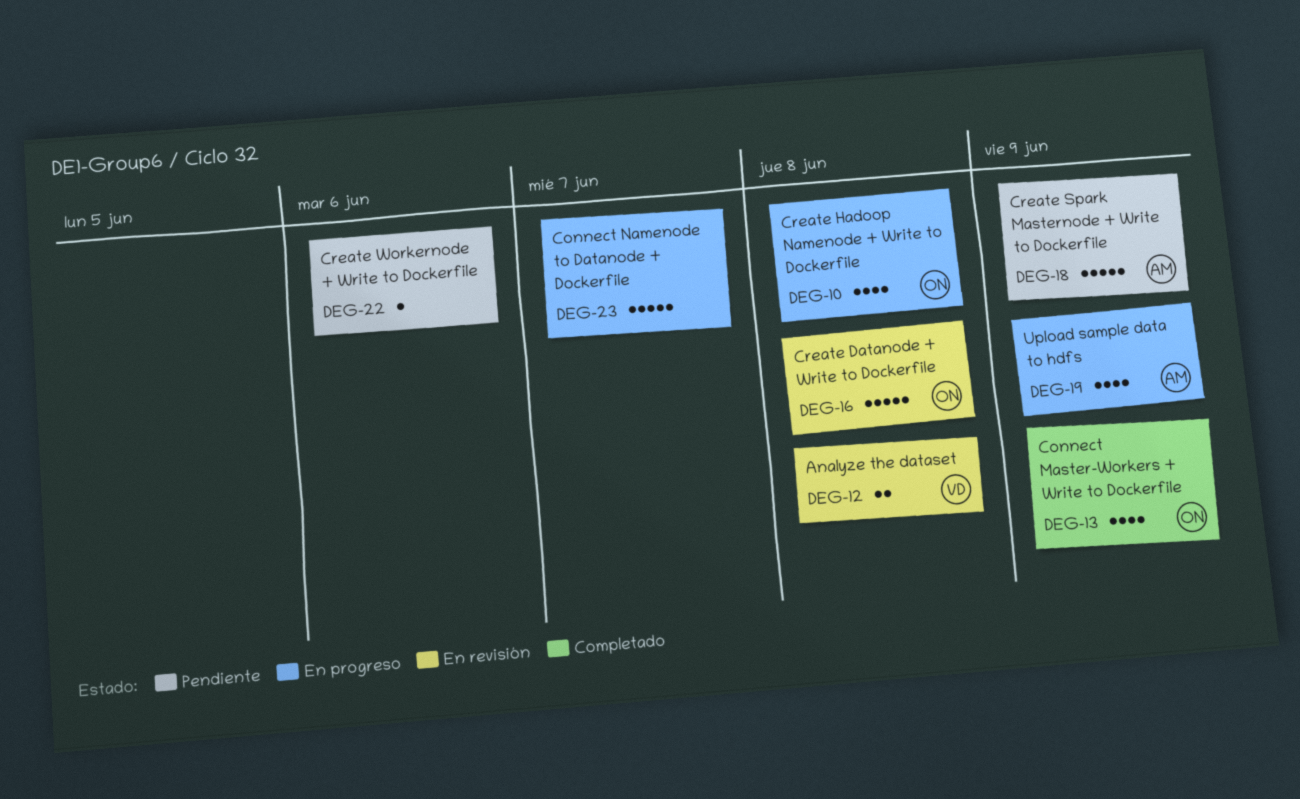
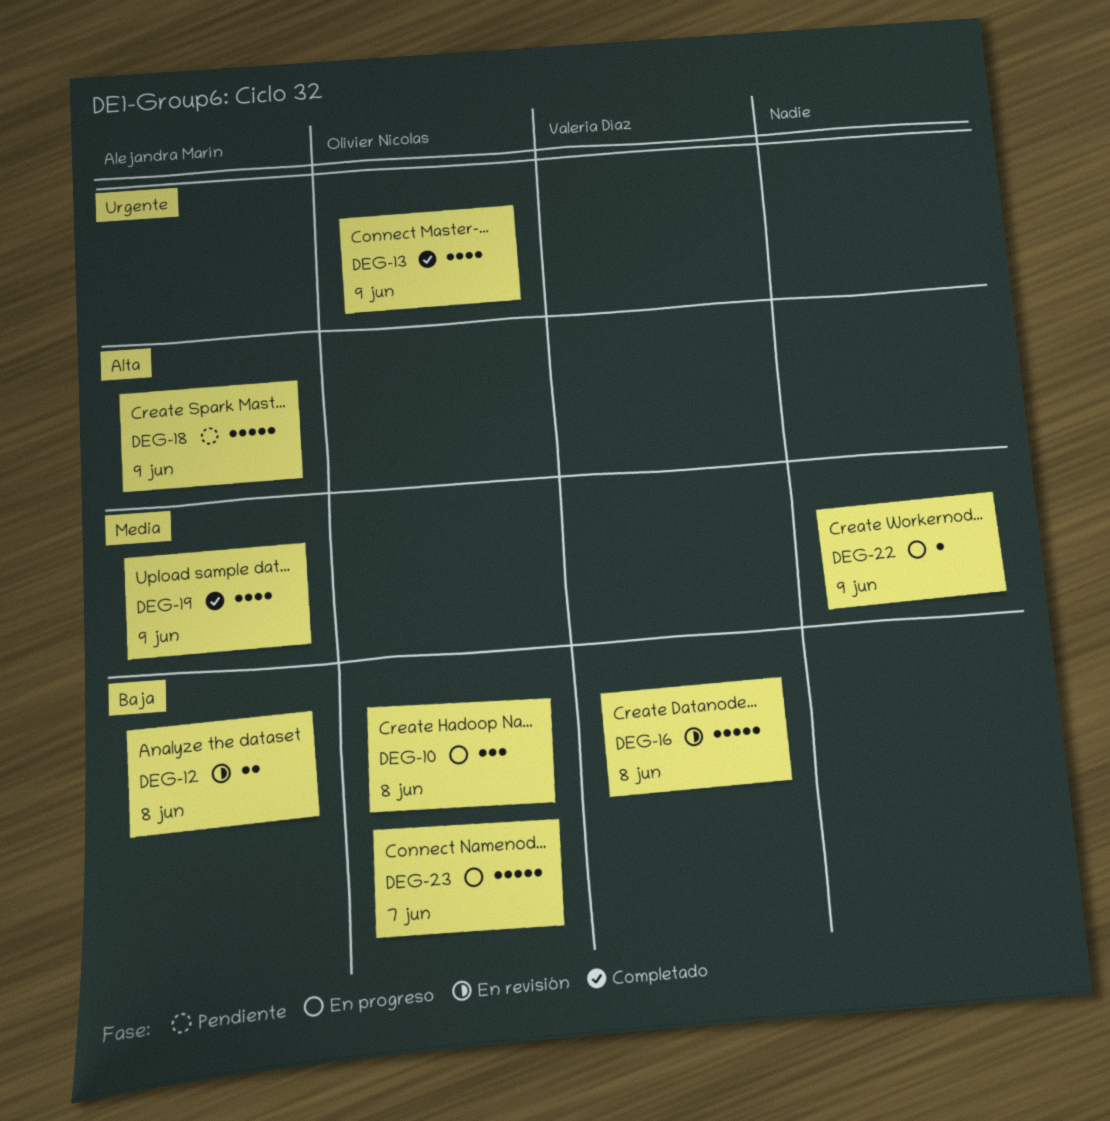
DEG-10, estimate: 4 -> 3
DEG-12, owner: Valeria Díaz -> Alejandra Marín
DEG-16, owner: Olivier Nicolas -> Valeria Díaz
DEG-19, status: En progreso -> Completado
DEG-22, status: Pendiente -> En progreso
DEG-22, due: Jun 6 -> Jun 9
DEG-23, owner: none -> Olivier Nicolas

